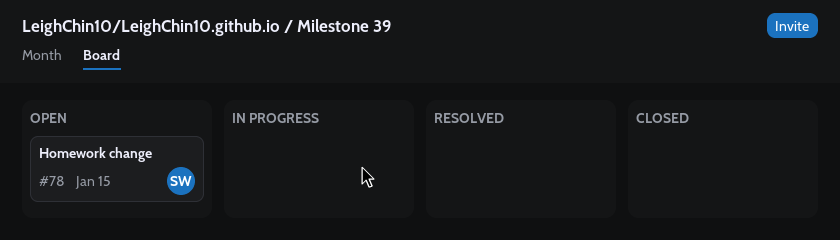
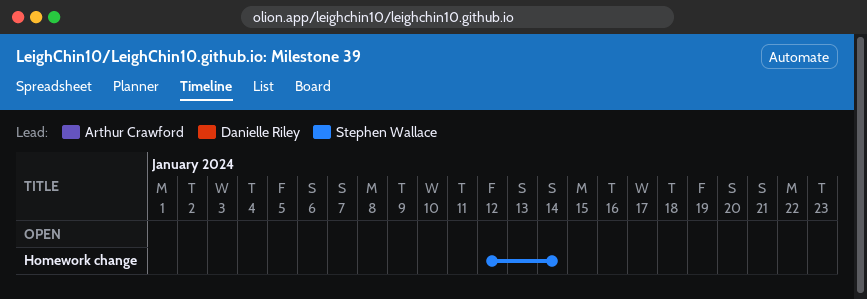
Homework change, due: Jan 15 -> Jan 14

